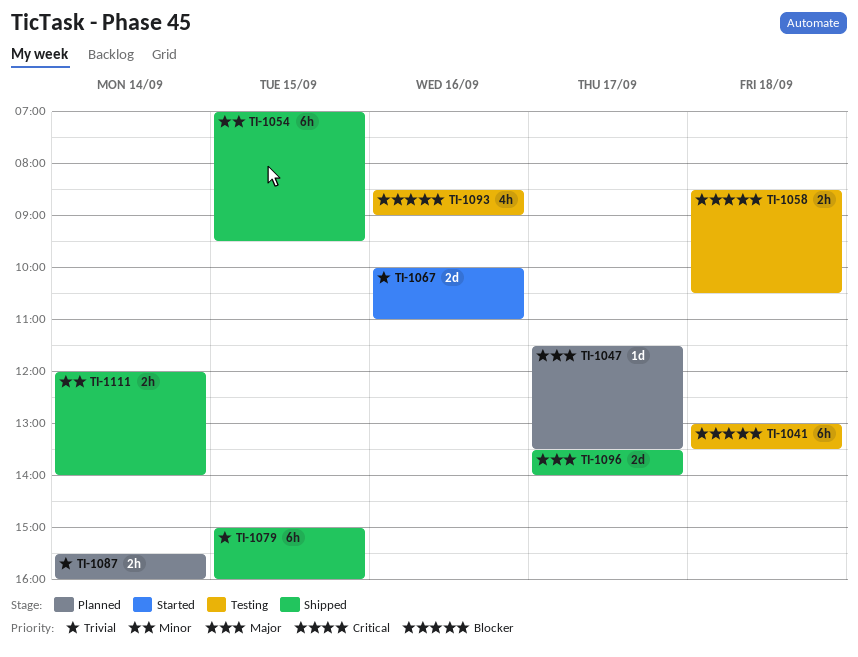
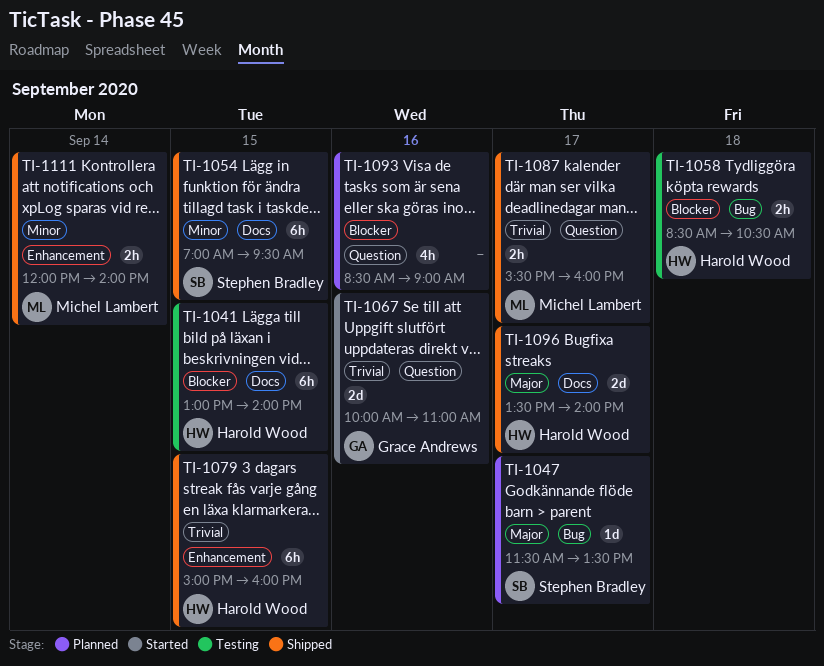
TI-1041, day: Sep 18 -> Sep 15
TI-1041, ends: 13:30 -> 14:00
TI-1087, status: Planned -> Shipped
TI-1087, day: Sep 14 -> Sep 17
TI-1093, status: Testing -> Planned

